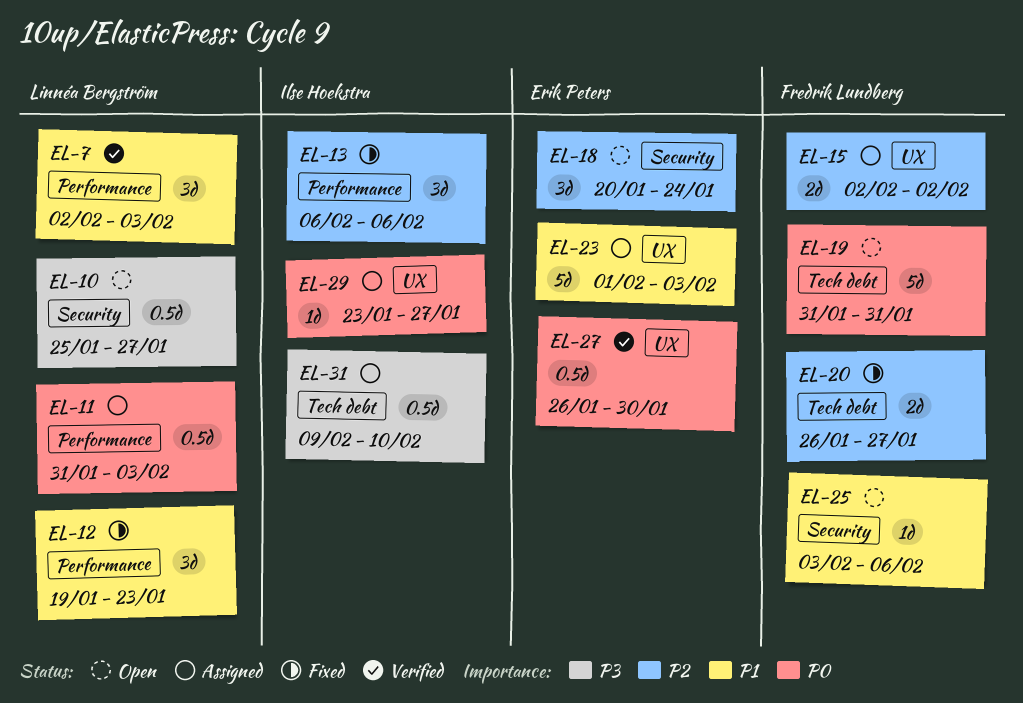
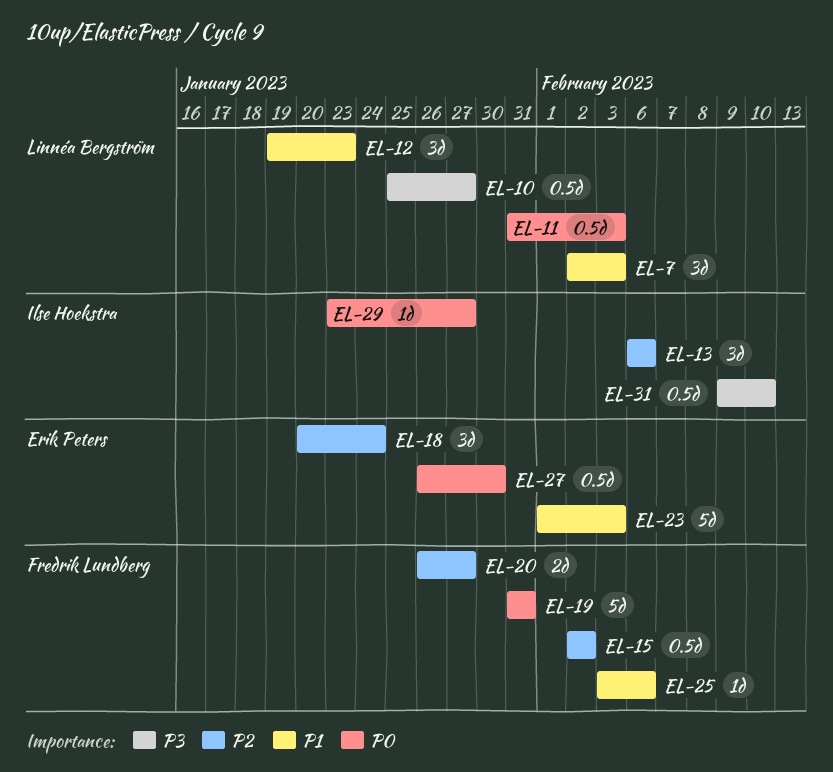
EL-15, estimate: 2d -> 0.5d

